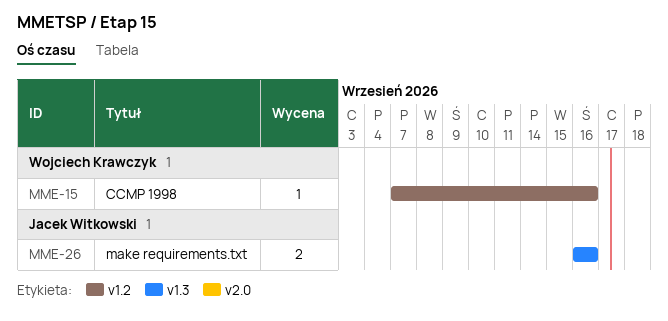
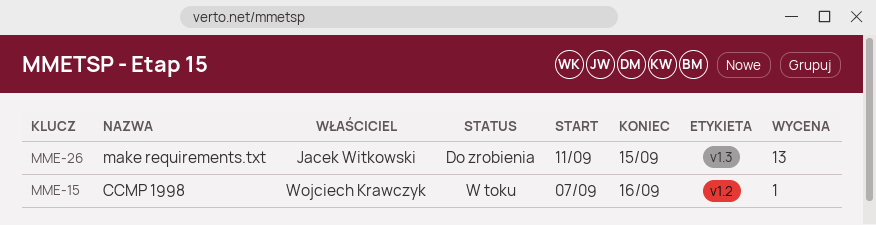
MME-26, estimate: 2 -> 13
MME-26, start: Sep 16 -> Sep 11
MME-26, due: Sep 16 -> Sep 15

